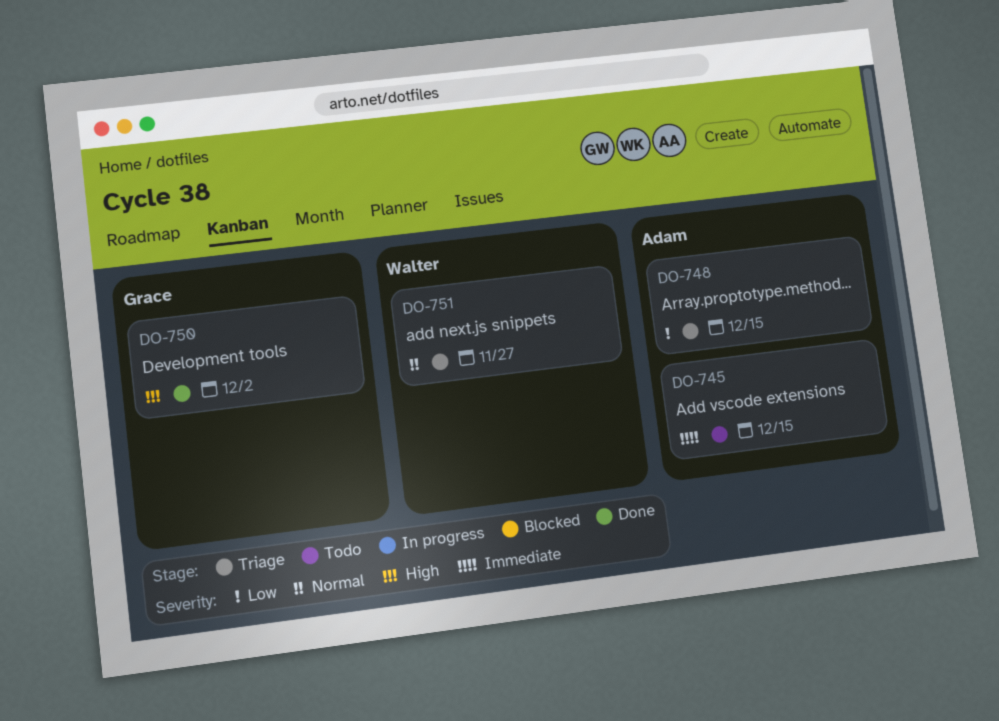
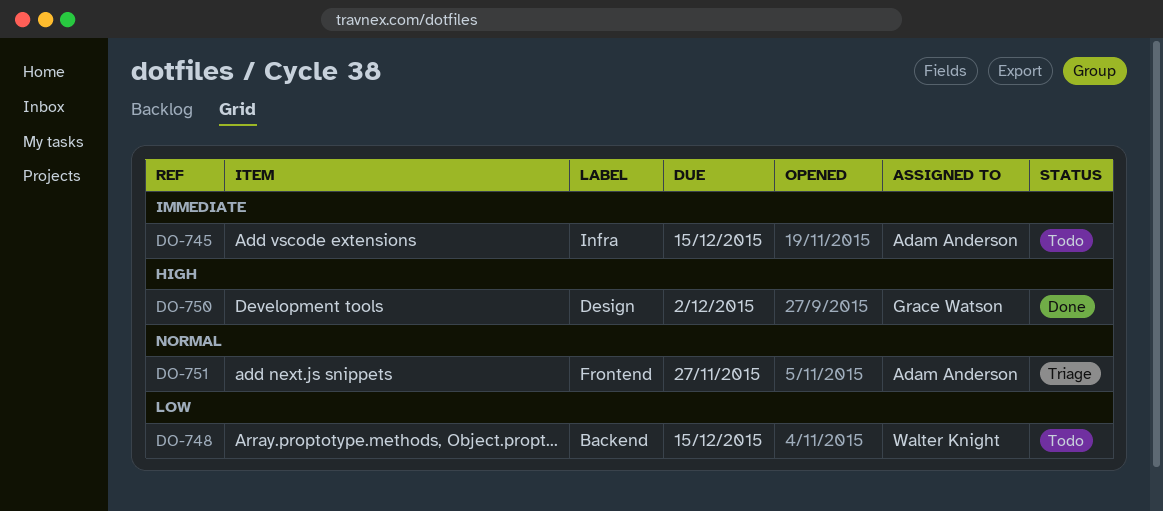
DO-748, status: Triage -> Todo
DO-748, owner: Adam Anderson -> Walter Knight
DO-751, owner: Walter Knight -> Adam Anderson

